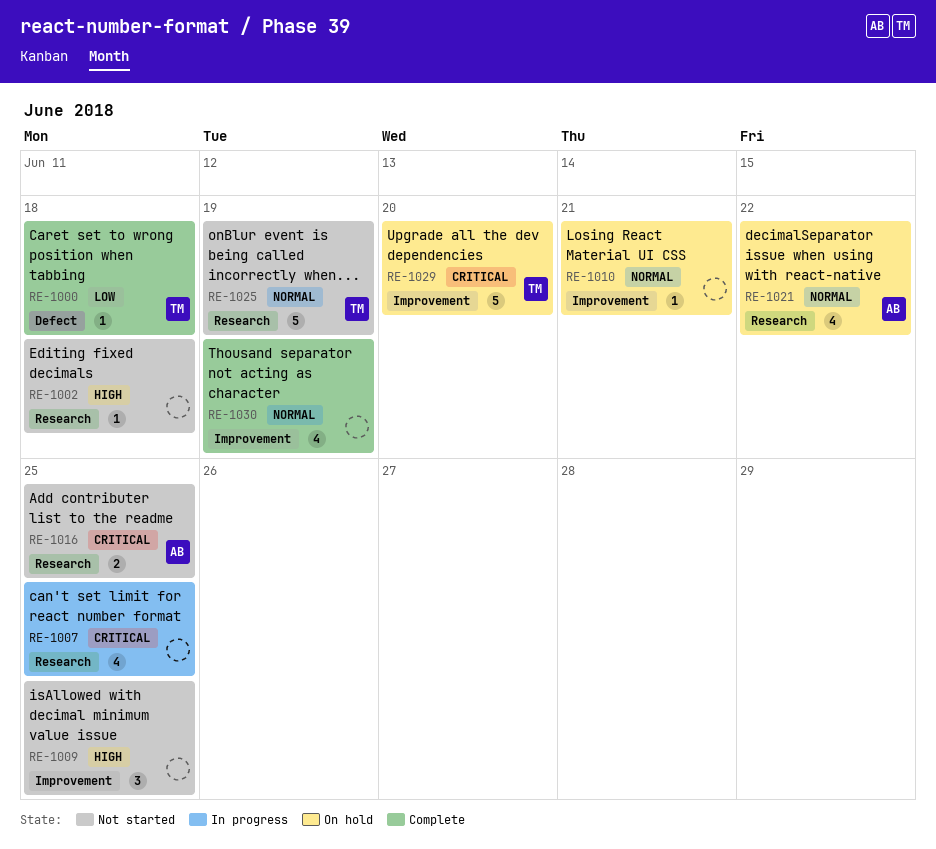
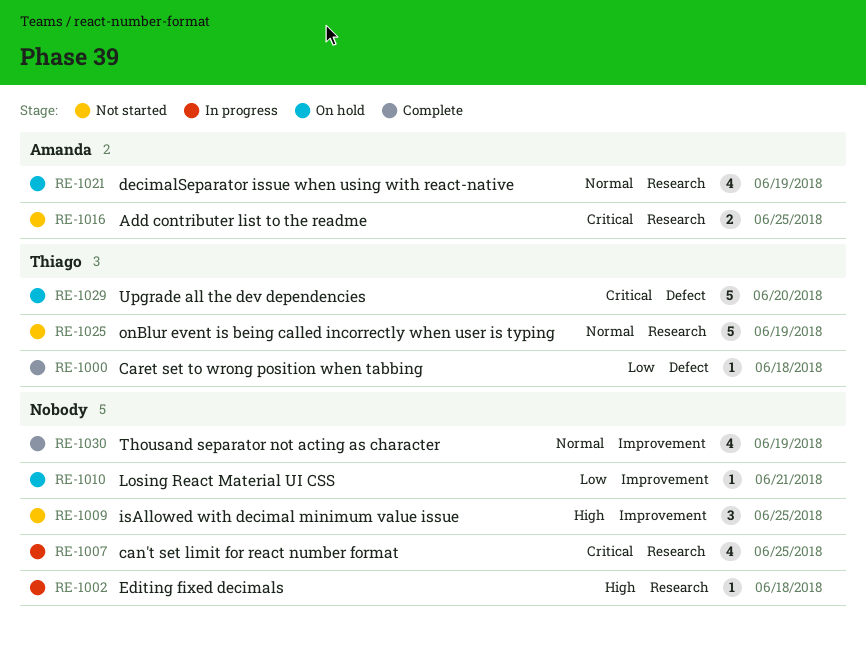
RE-1002, status: Not started -> In progress
RE-1010, priority: Normal -> Low
RE-1021, due: Jun 22 -> Jun 19
RE-1029, label: Improvement -> Defect

